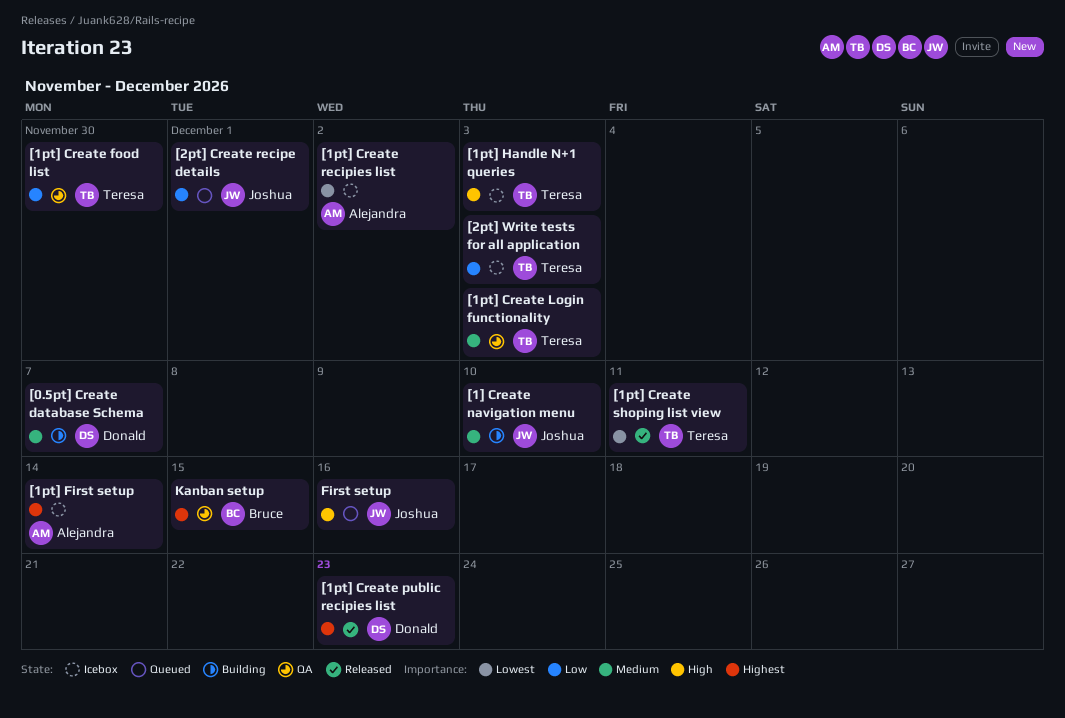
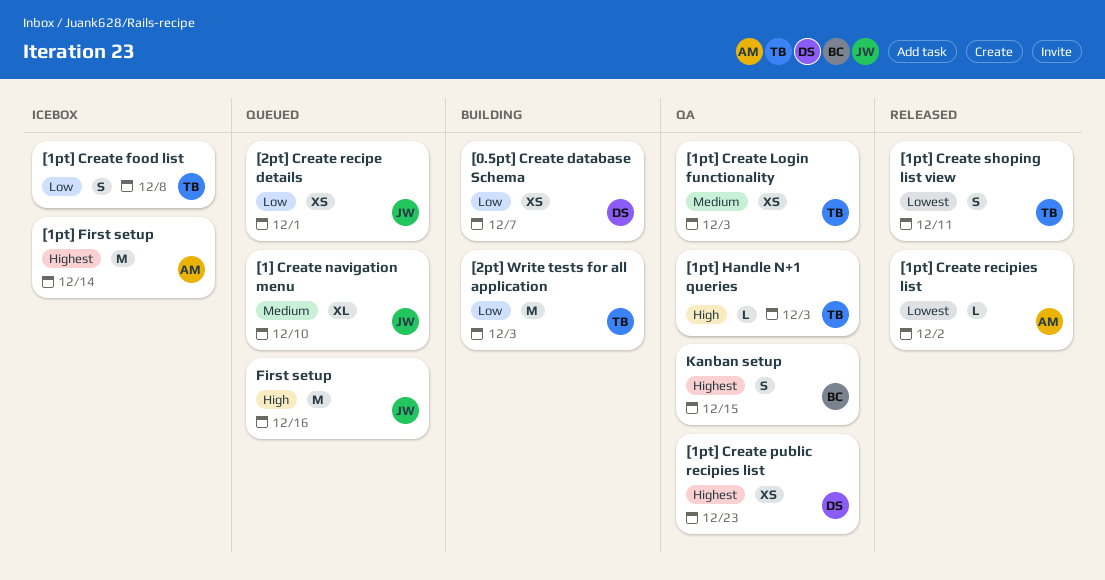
[0.5pt] Create database Schema, priority: Medium -> Low
[1] Create navigation menu, status: Building -> Queued
[1pt] Create food list, status: QA -> Icebox
[1pt] Create food list, due: Nov 30 -> Dec 8
[1pt] Create public recipies list, status: Released -> QA
[1pt] Create recipies list, status: Icebox -> Released
[1pt] Handle N+1 queries, status: Icebox -> QA
[2pt] Write tests for all application, status: Icebox -> Building

